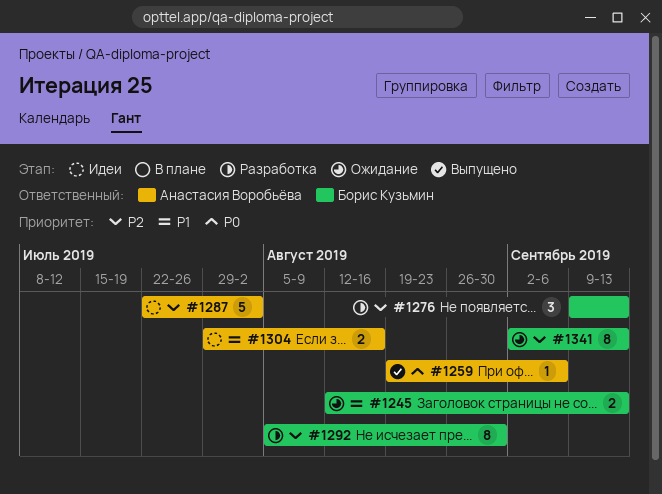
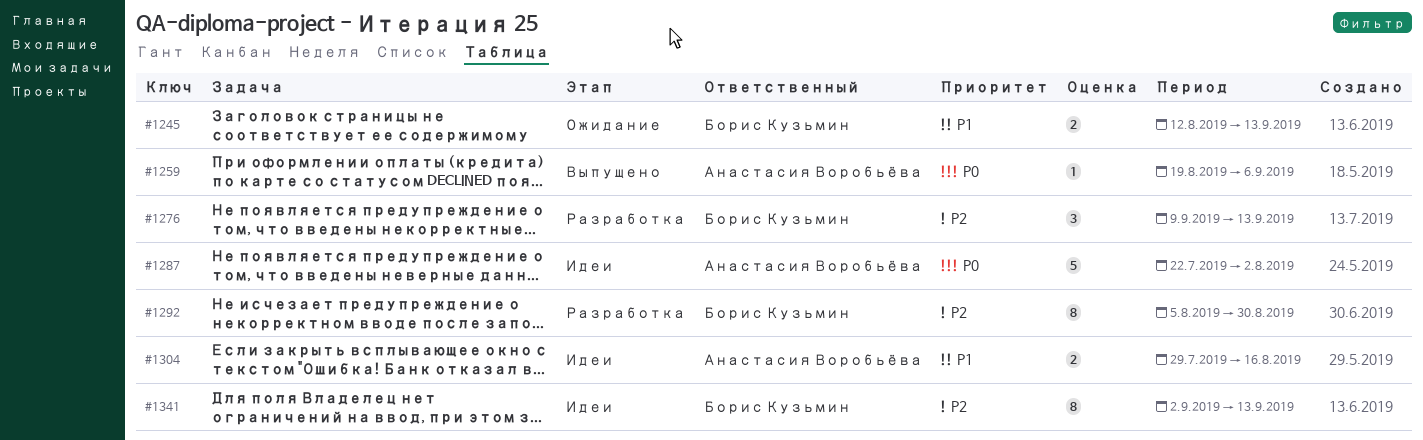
#1287, priority: P2 -> P0
#1341, status: Ожидание -> Идеи

